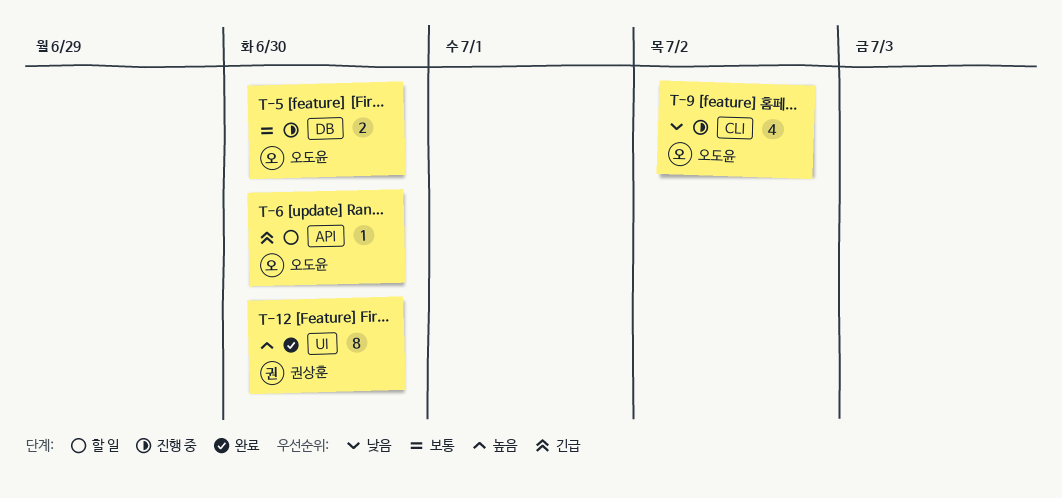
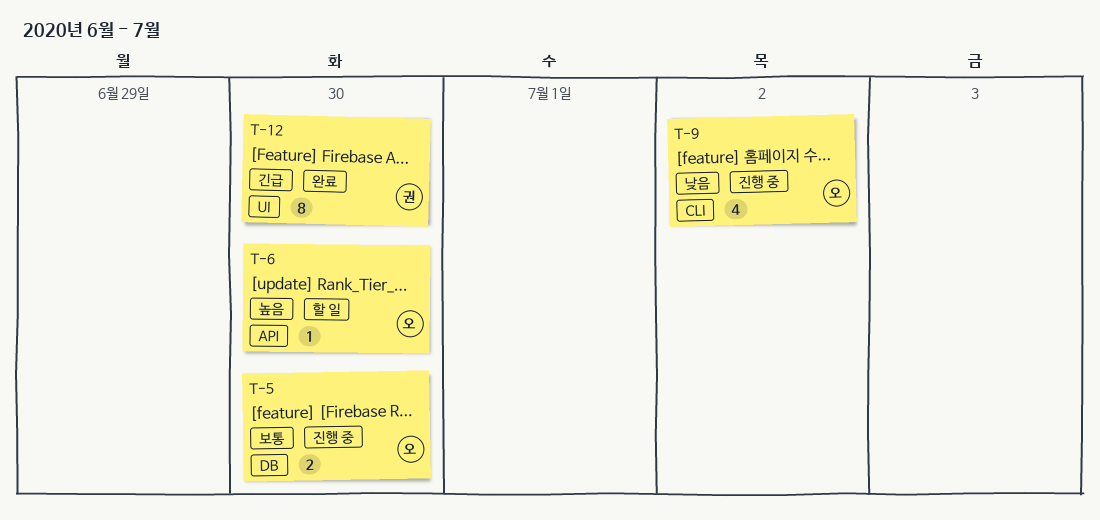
T-6, priority: 긴급 -> 높음
T-12, priority: 높음 -> 긴급

